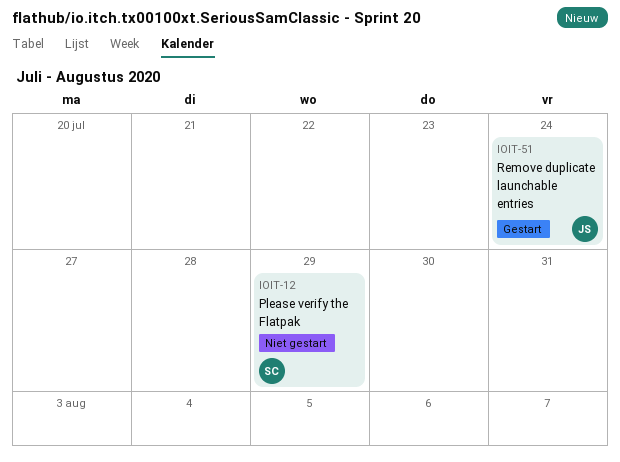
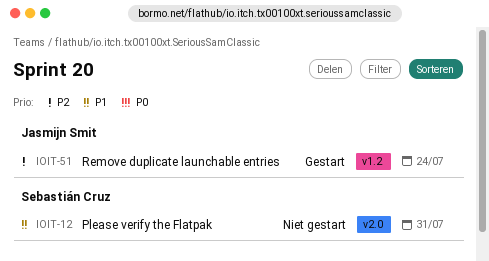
IOIT-12, due: Jul 29 -> Jul 31

